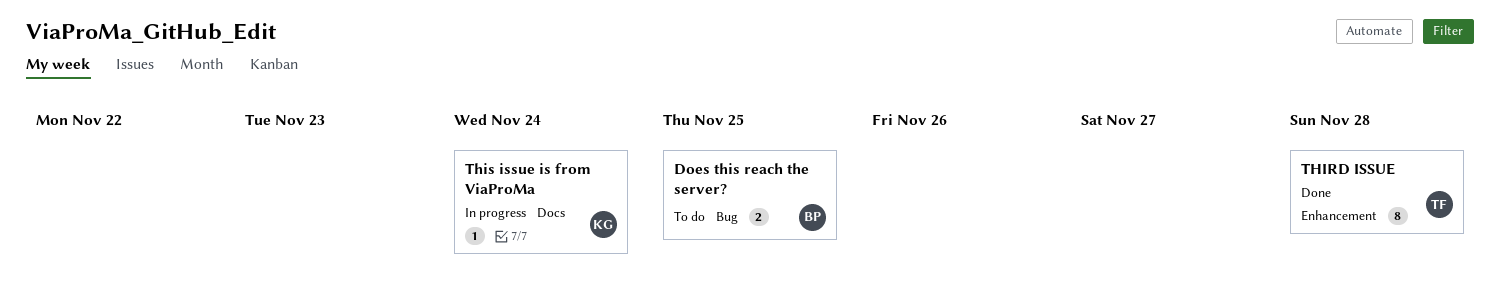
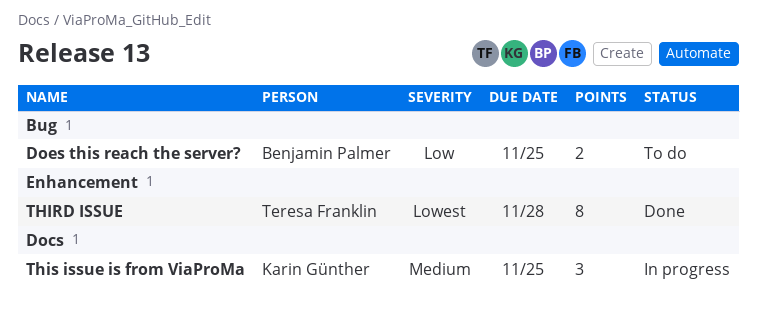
This issue is from ViaProMa, estimate: 1 -> 3
This issue is from ViaProMa, due: Nov 24 -> Nov 25

